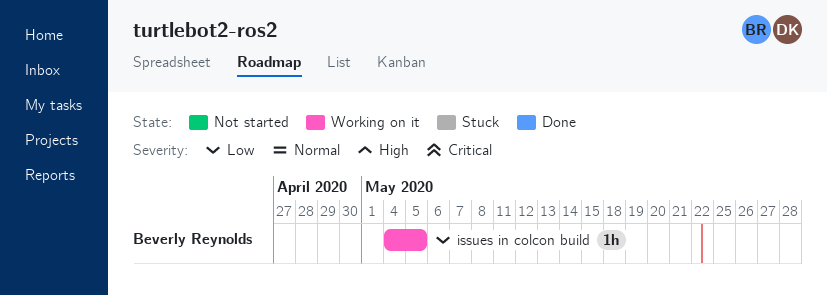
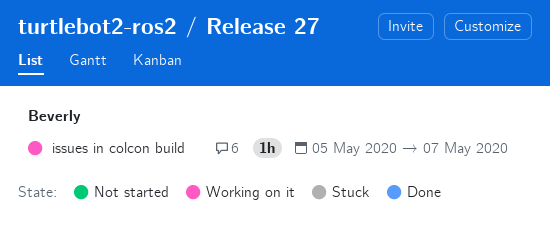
issues in colcon build, start: May 4 -> May 5
issues in colcon build, due: May 5 -> May 7

